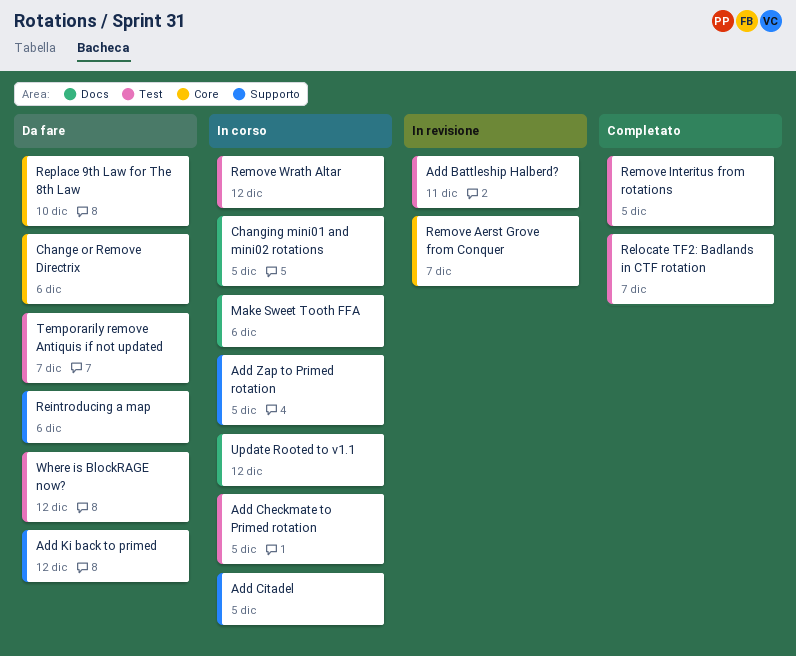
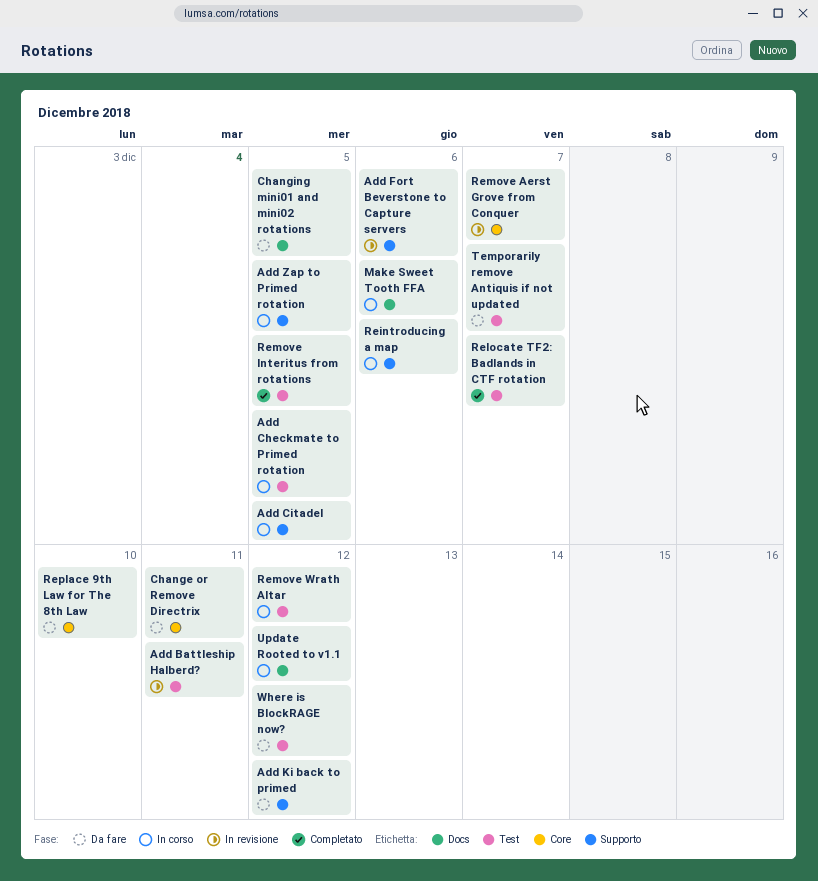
Add Fort Beverstone to Capture servers: none -> present
Change or Remove Directrix, due: Dec 6 -> Dec 11
Changing mini01 and mini02 rotations, status: In corso -> Da fare
Reintroducing a map, status: Da fare -> In corso

